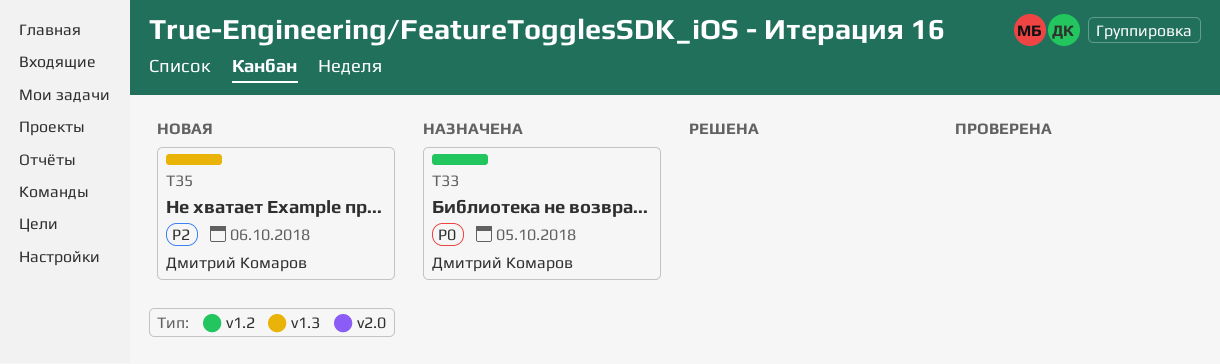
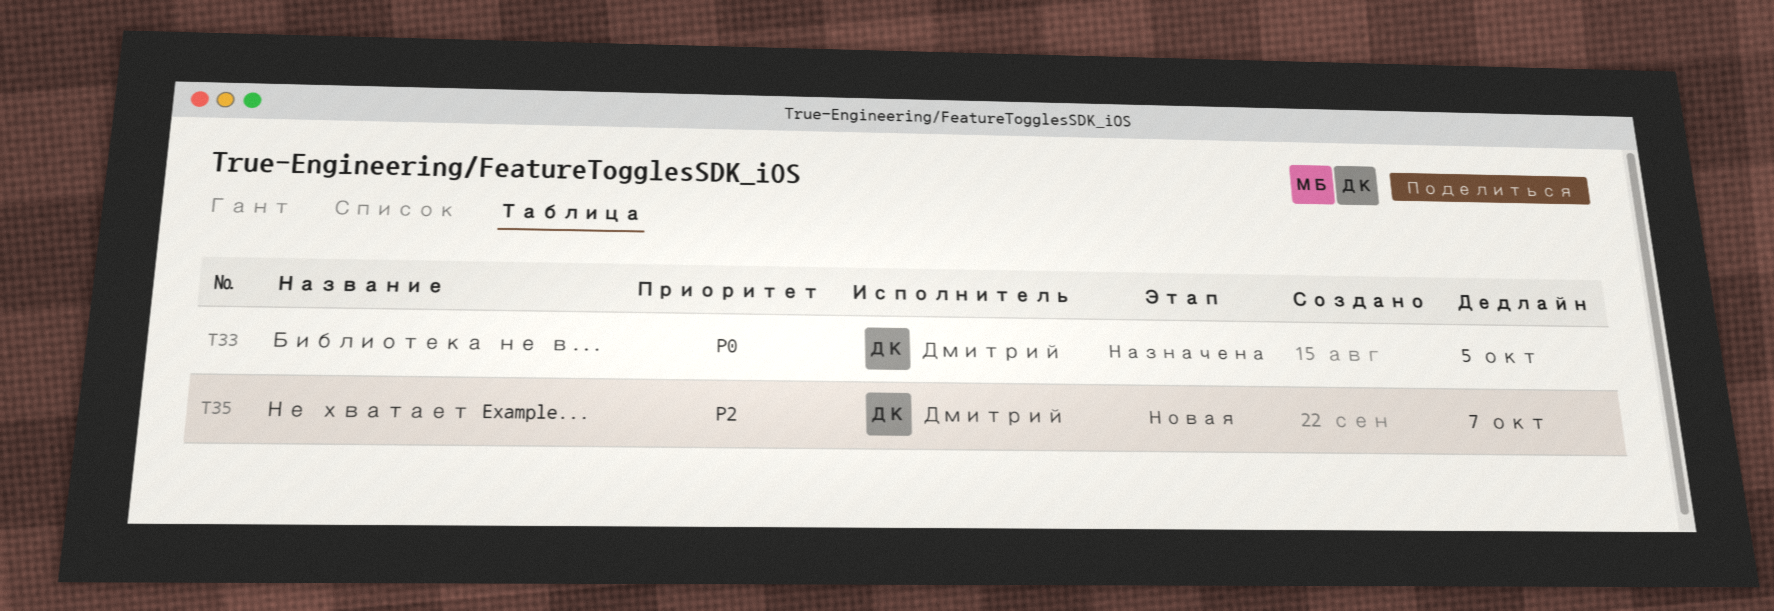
T35, due: Oct 6 -> Oct 7

